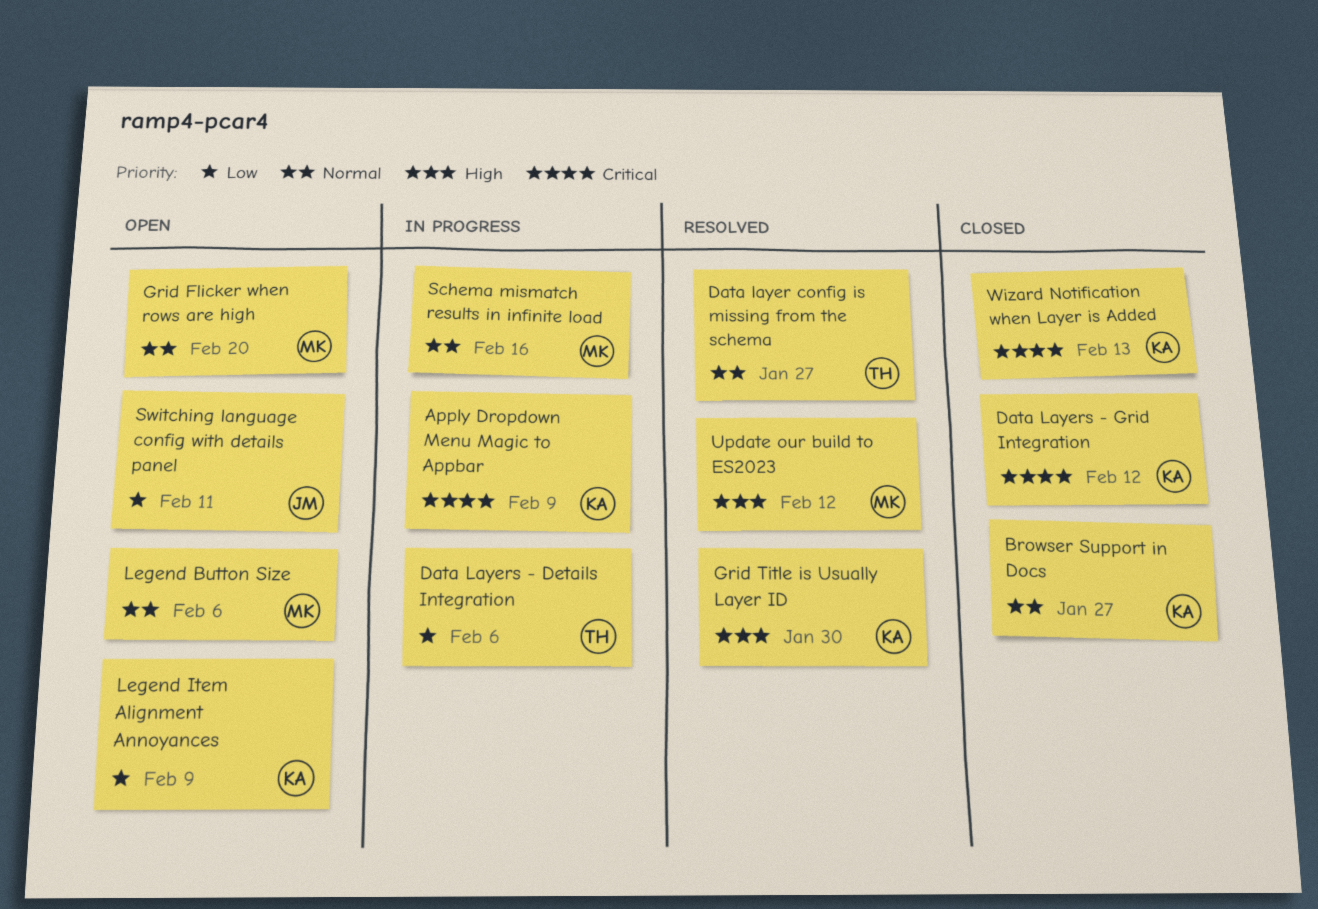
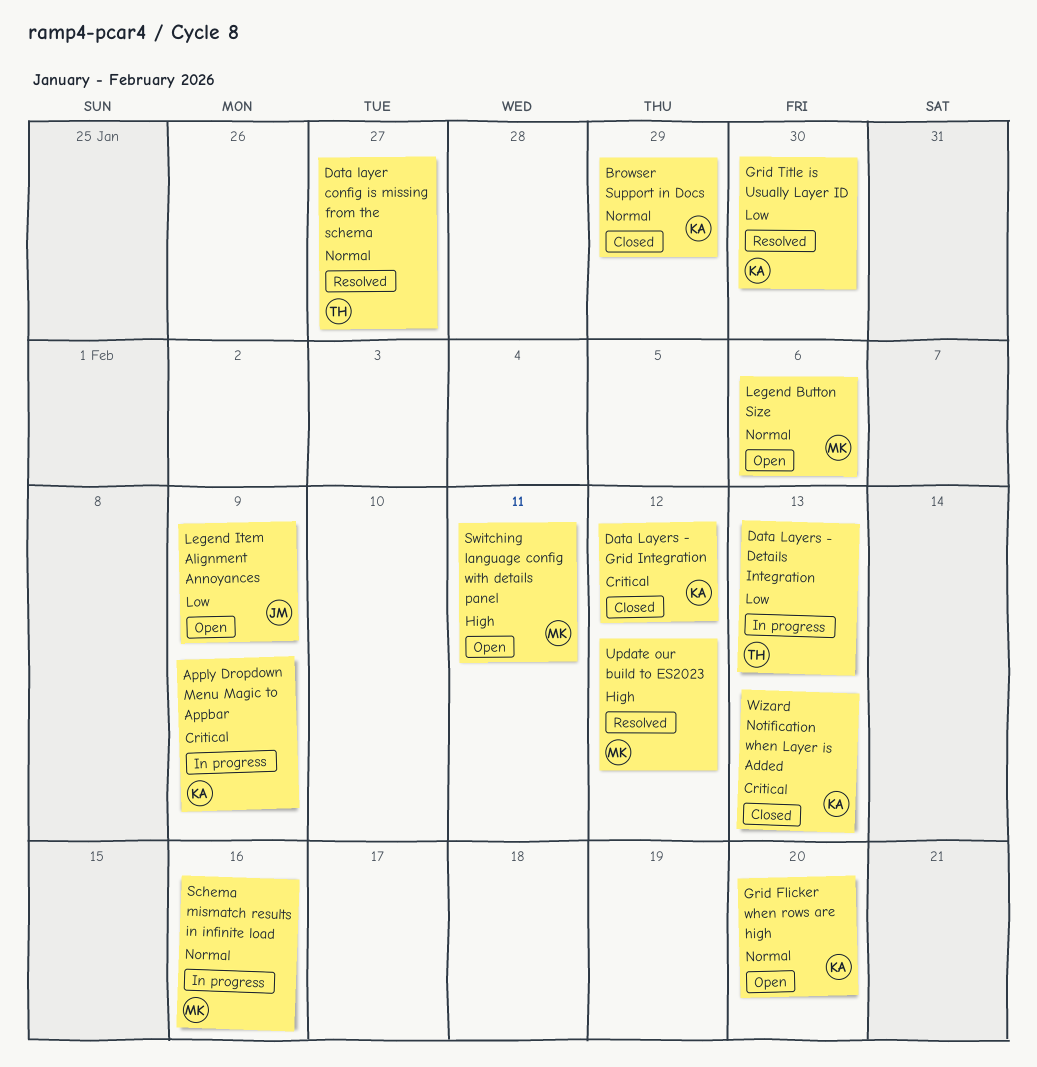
Browser Support in Docs, due: Jan 27 -> Jan 29
Data Layers - Details Integration, due: Feb 6 -> Feb 13
Grid Flicker when rows are high, owner: MK -> KA
Grid Title is Usually Layer ID, priority: High -> Low
Legend Item Alignment Annoyances, owner: KA -> JM
Switching language config with details panel, owner: JM -> MK
Switching language config with details panel, priority: Low -> High

